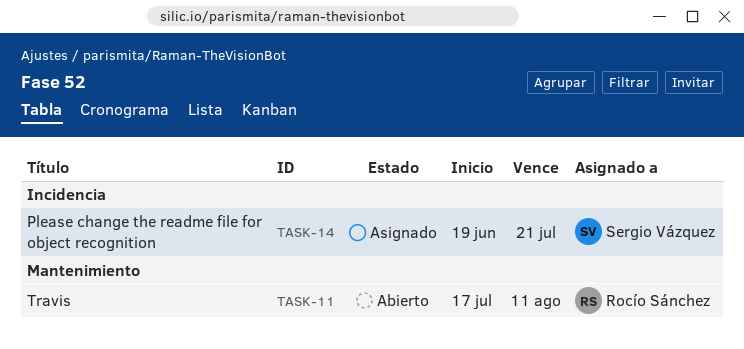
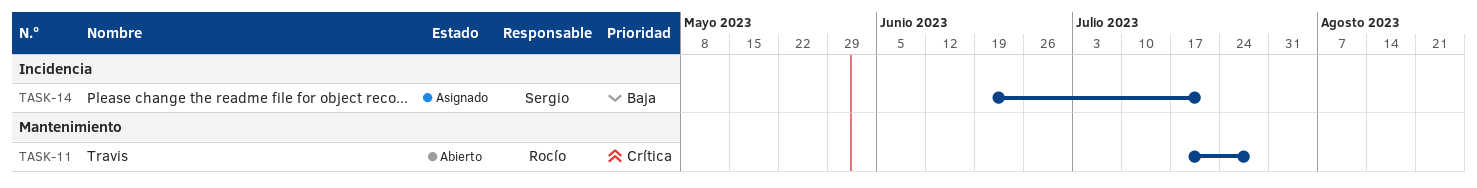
TASK-11, due: Aug 11 -> Jul 28

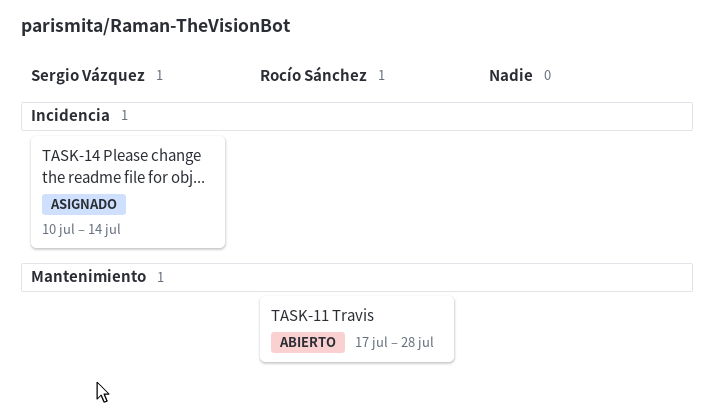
TASK-14, start: Jun 19 -> Jul 10
TASK-14, due: Jul 21 -> Jul 14

